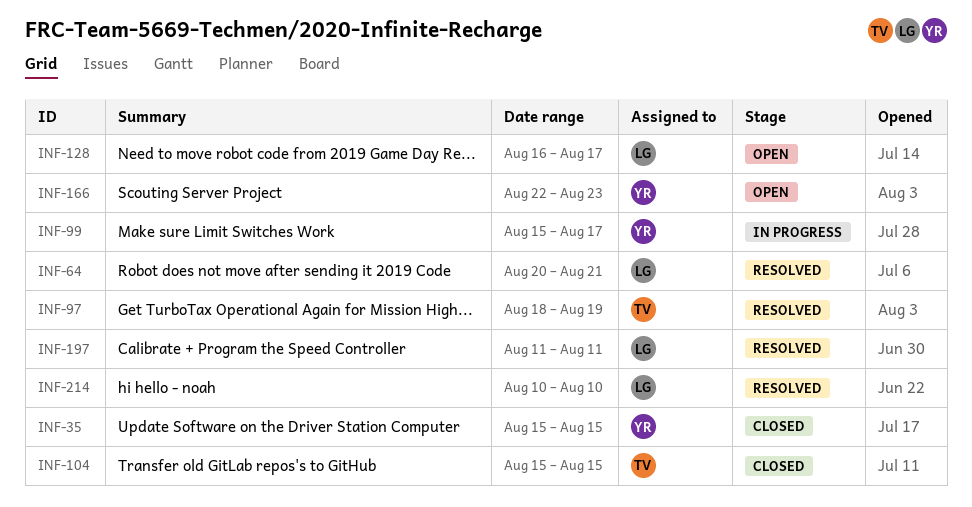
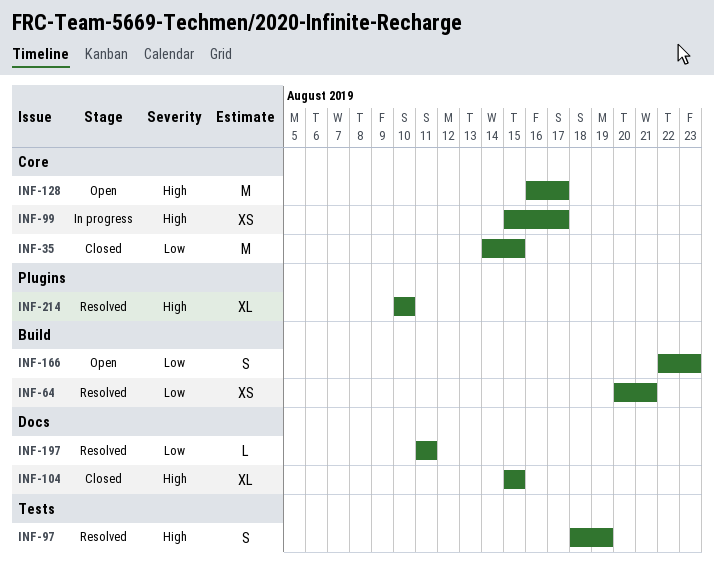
INF-35, start: Aug 15 -> Aug 14

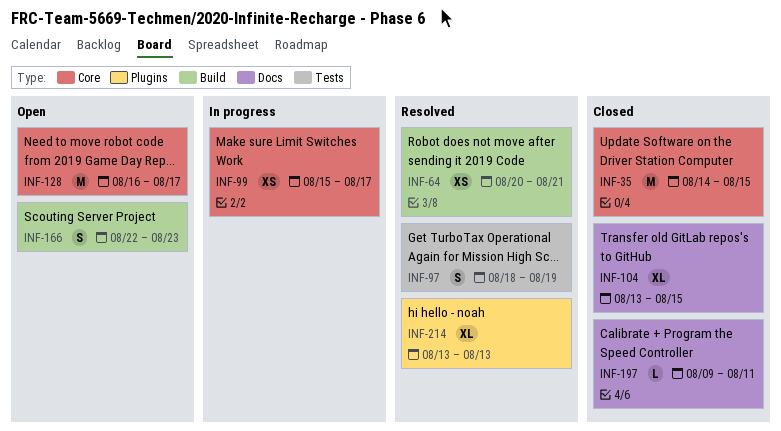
INF-104, start: Aug 15 -> Aug 13
INF-197, status: Resolved -> Closed
INF-197, start: Aug 11 -> Aug 9
INF-214, start: Aug 10 -> Aug 13
INF-214, due: Aug 10 -> Aug 13

